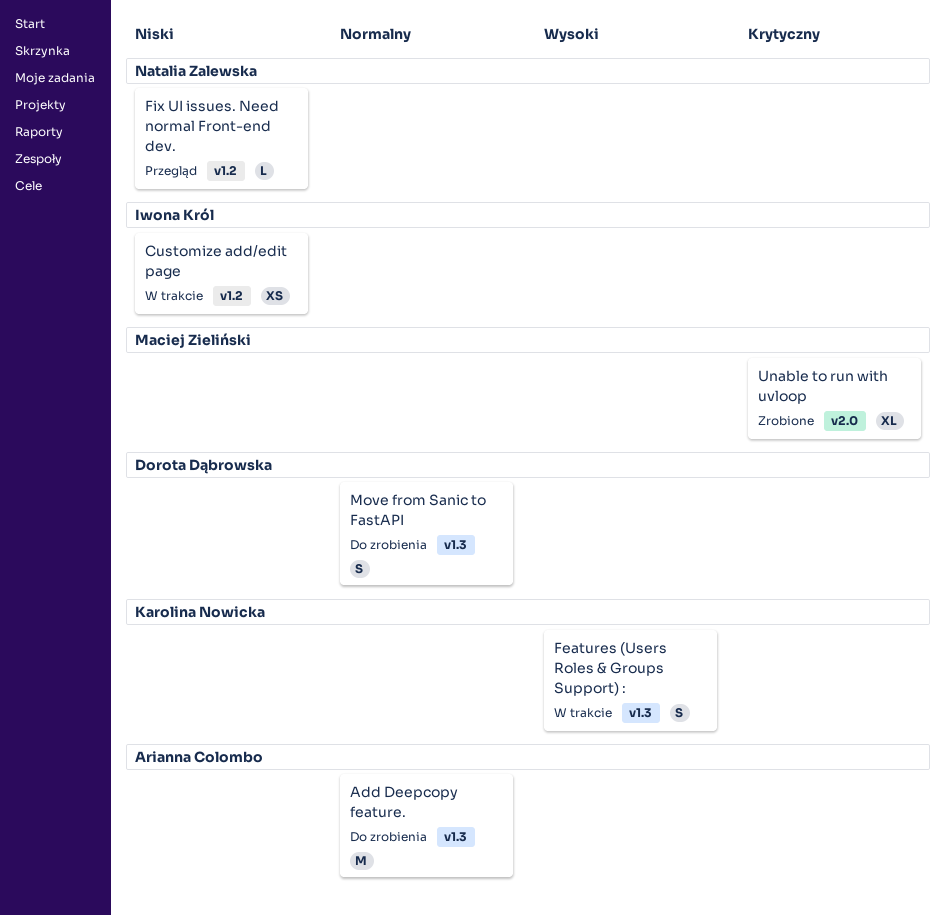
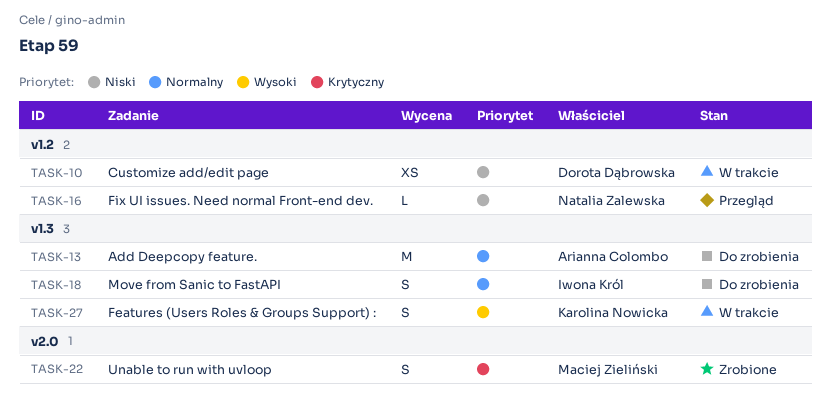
Customize add/edit page, owner: Iwona Król -> Dorota Dąbrowska
Move from Sanic to FastAPI, owner: Dorota Dąbrowska -> Iwona Król
Unable to run with uvloop, estimate: XL -> S

